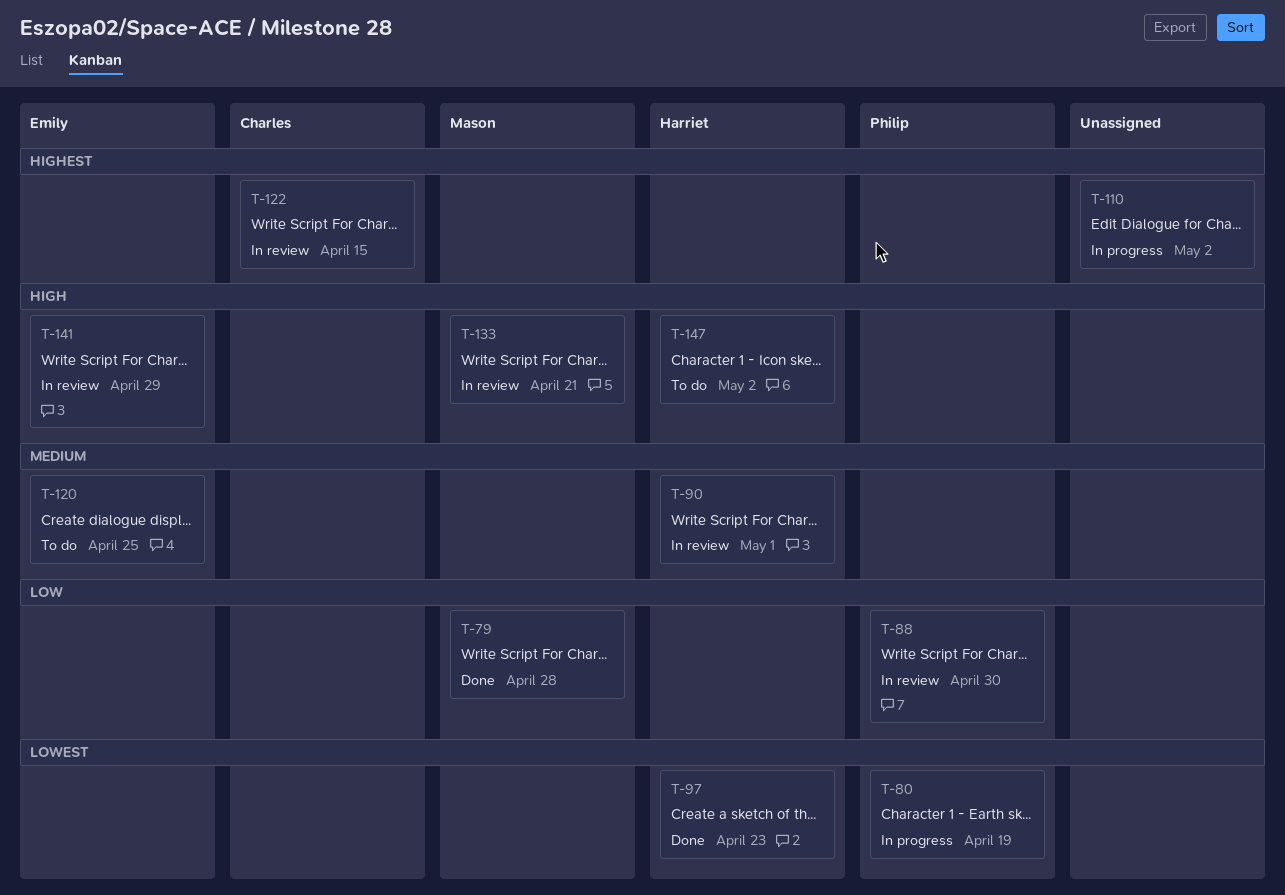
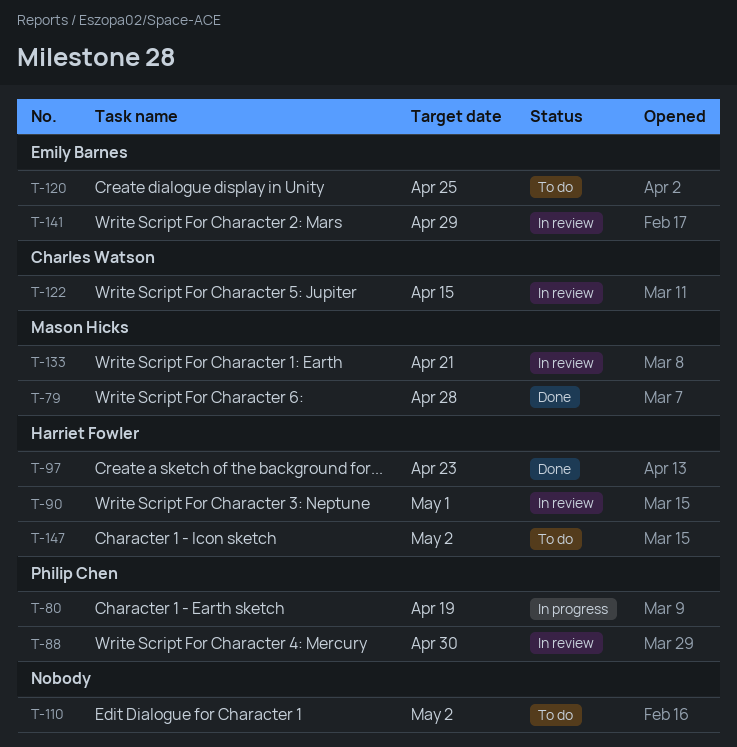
T-110, status: In progress -> To do

